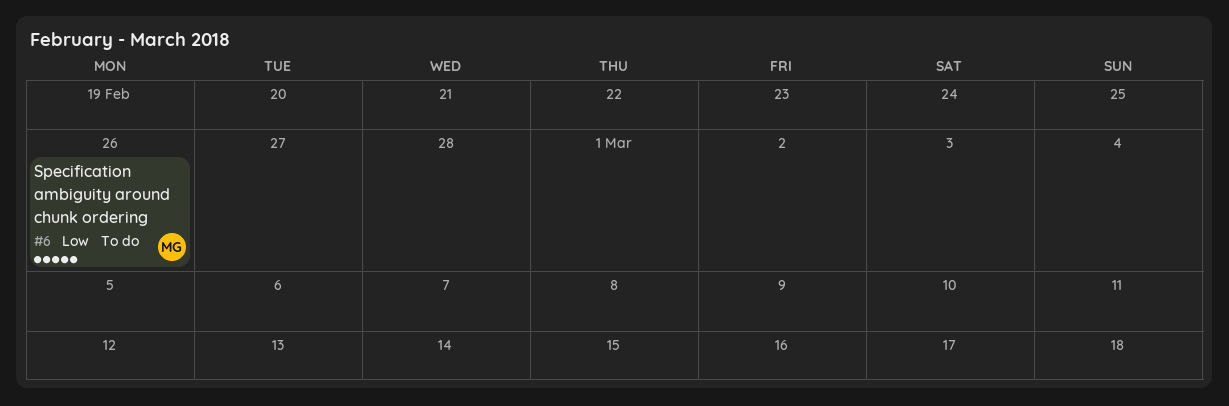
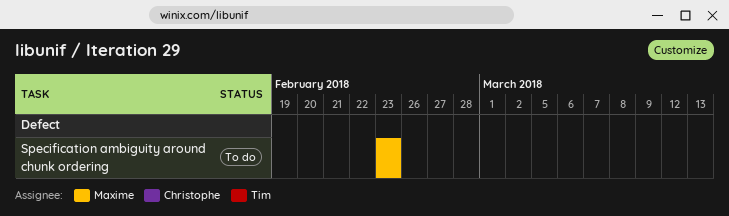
Specification ambiguity around chunk ordering, due: Feb 26 -> Feb 23

